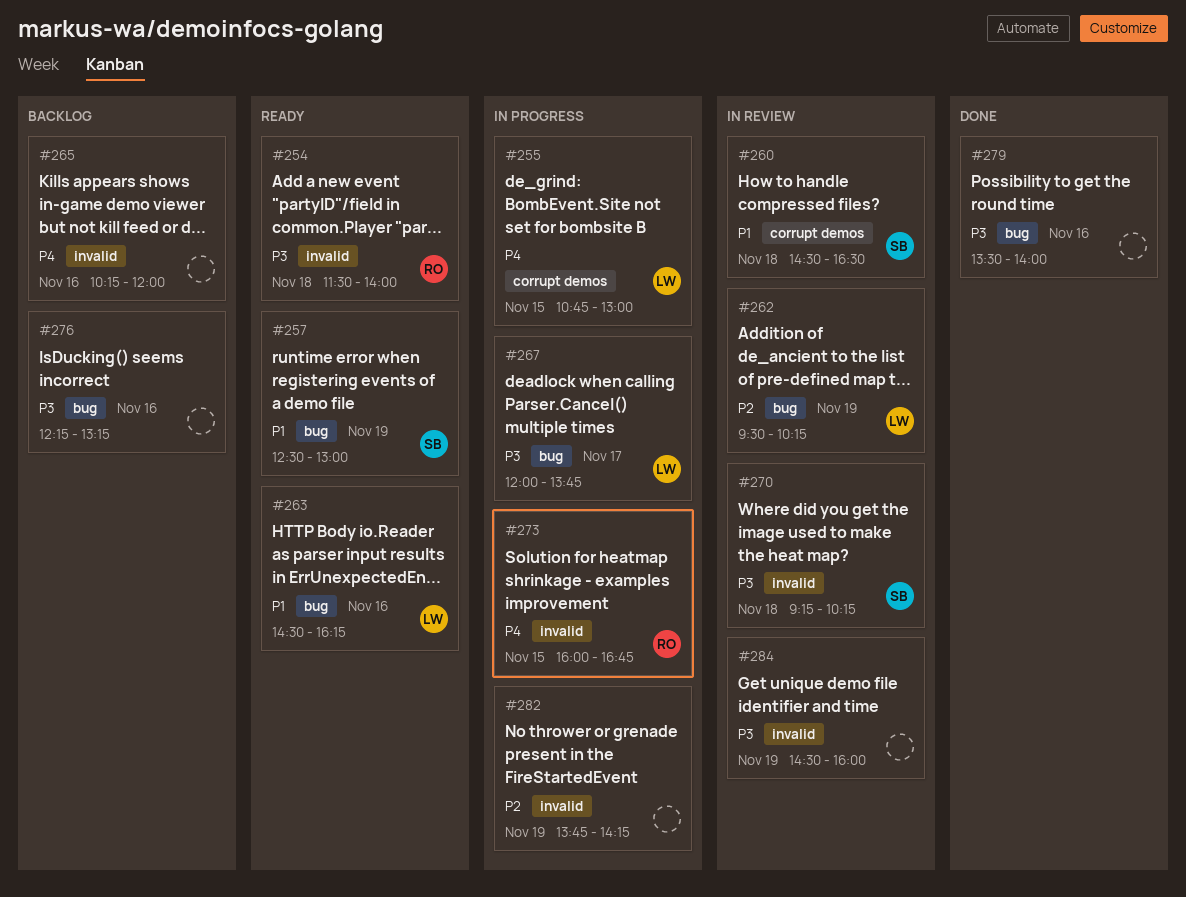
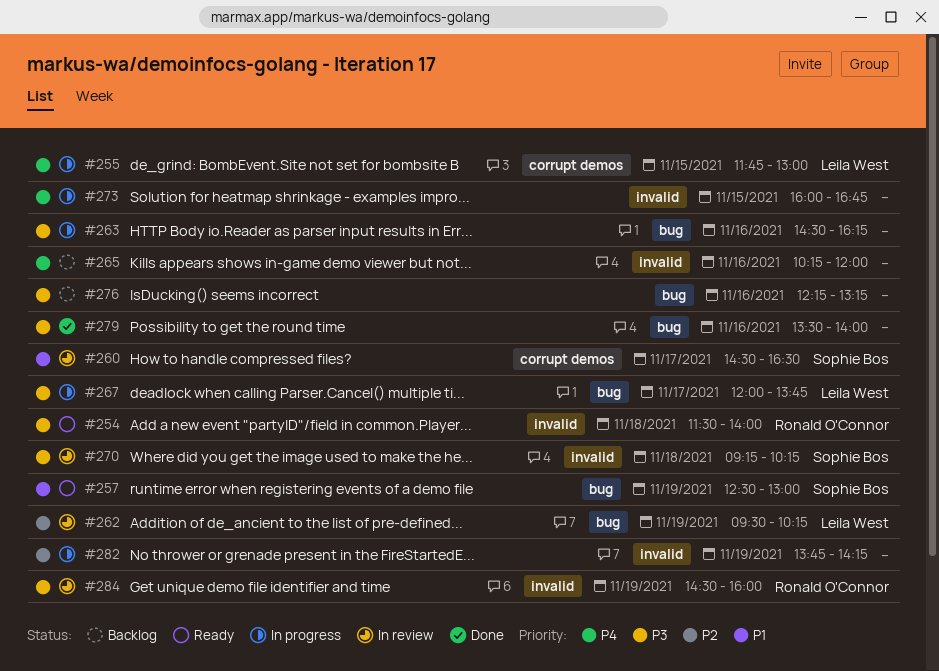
#255, begins: 10:45 -> 11:45
#260, day: Nov 18 -> Nov 17
#263, status: Ready -> In progress
#263, owner: Leila West -> none
#263, priority: P1 -> P3
#273, owner: Ronald O'Connor -> none
#284, owner: none -> Ronald O'Connor

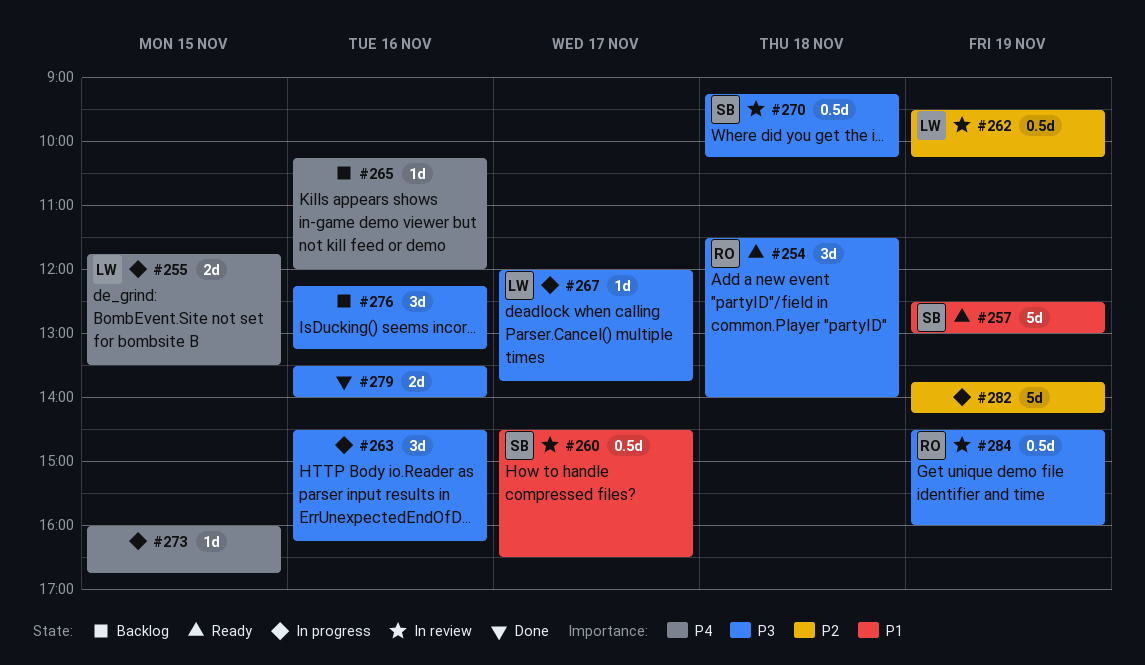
#255, ends: 13:00 -> 13:30

